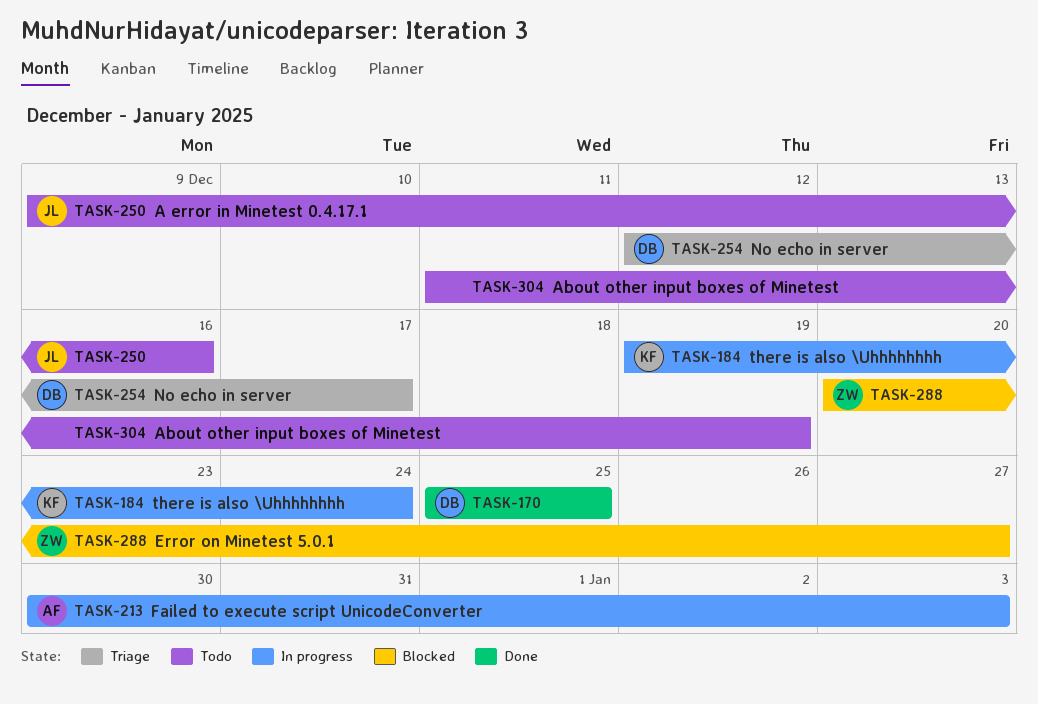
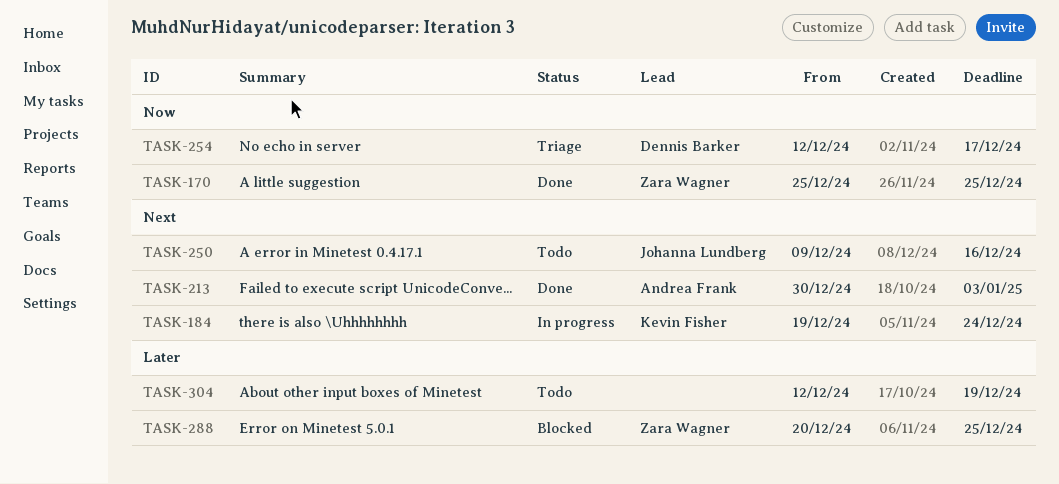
TASK-170, owner: Dennis Barker -> Zara Wagner
TASK-213, status: In progress -> Done
TASK-288, due: Dec 27 -> Dec 25
TASK-304, start: Dec 11 -> Dec 12

